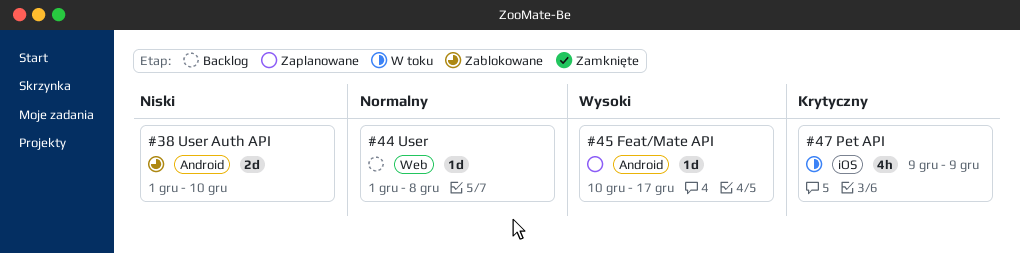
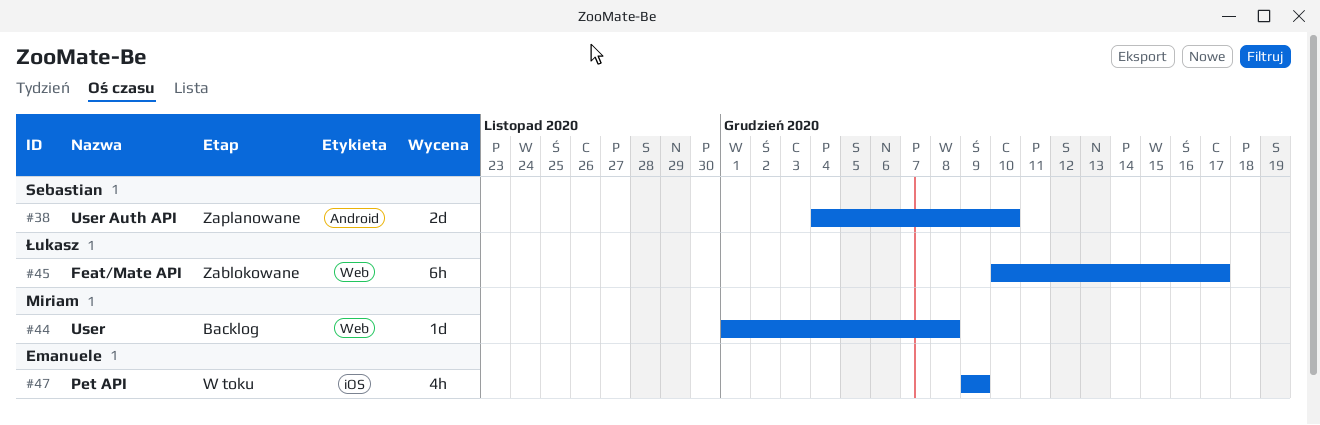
#38, status: Zablokowane -> Zaplanowane
#38, start: Dec 1 -> Dec 4
#45, status: Zaplanowane -> Zablokowane
#45, label: Android -> Web
#45, estimate: 1d -> 6h

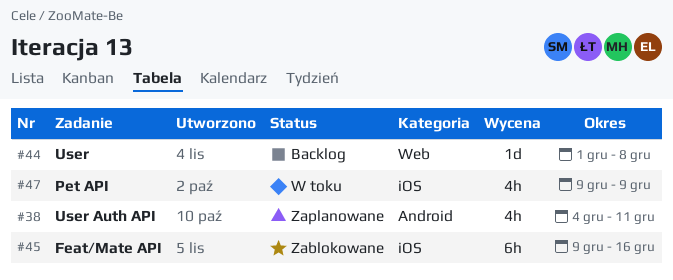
#38, estimate: 2d -> 4h
#38, due: Dec 10 -> Dec 11
#45, label: Web -> iOS
#45, start: Dec 10 -> Dec 9
#45, due: Dec 17 -> Dec 16

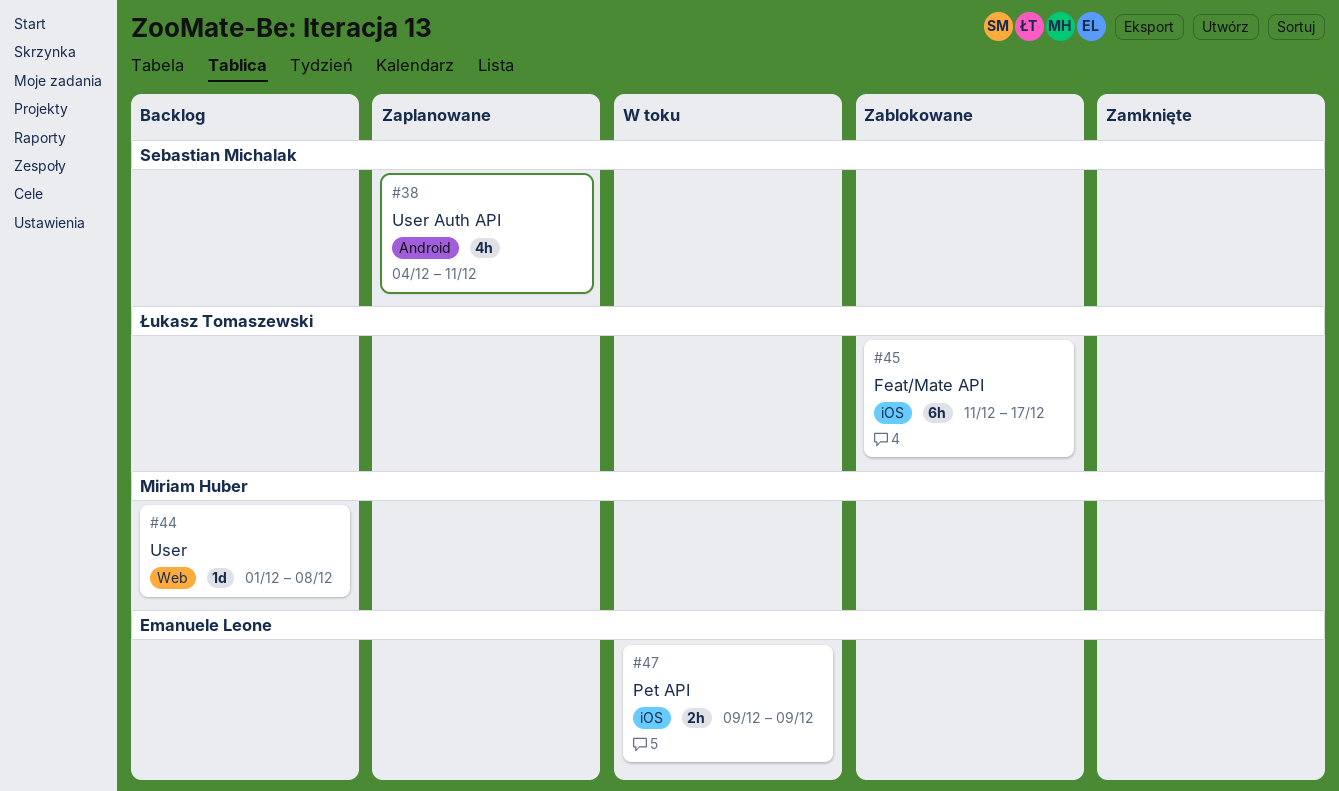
#45, start: Dec 9 -> Dec 11
#45, due: Dec 16 -> Dec 17
#47, estimate: 4h -> 2h

